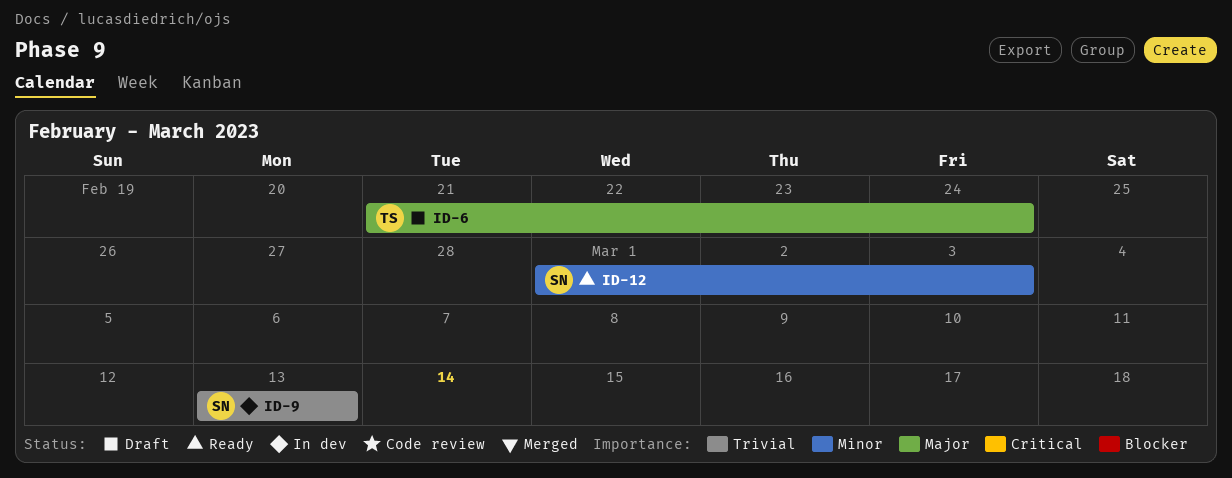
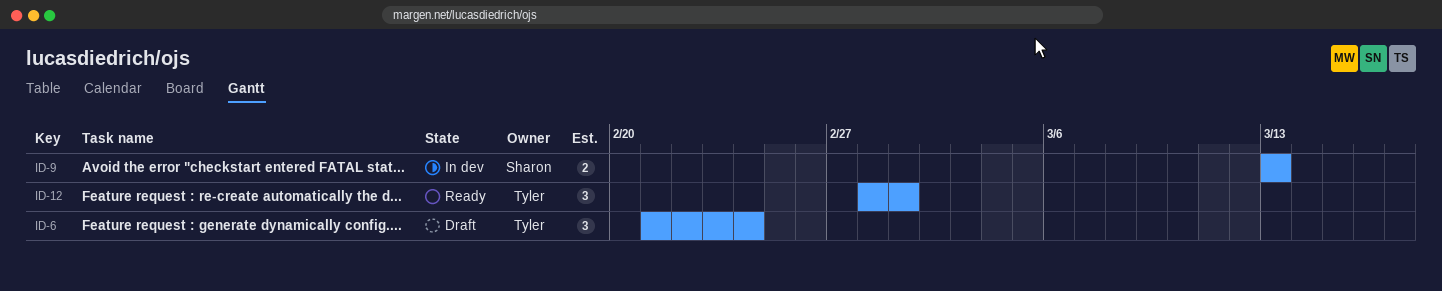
ID-12, owner: Sharon -> Tyler
ID-12, start: Mar 1 -> Feb 28
ID-12, due: Mar 3 -> Mar 1

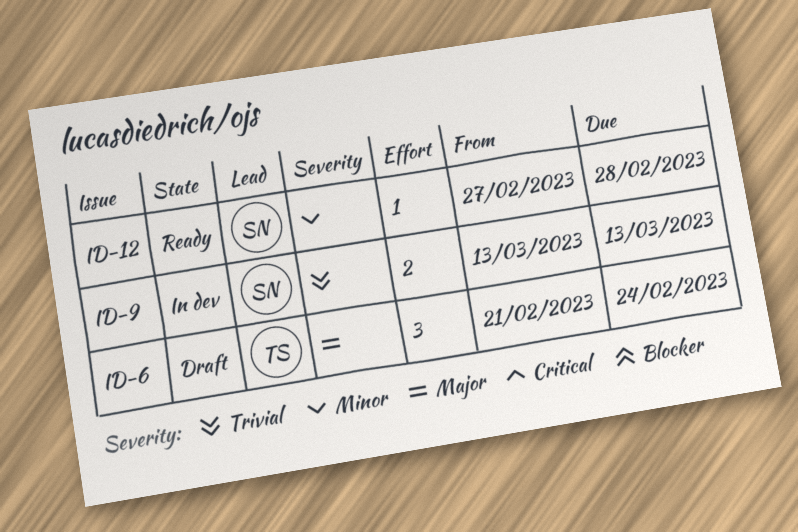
ID-12, owner: Tyler -> Sharon
ID-12, estimate: 3 -> 1
ID-12, start: Feb 28 -> Feb 27
ID-12, due: Mar 1 -> Feb 28

